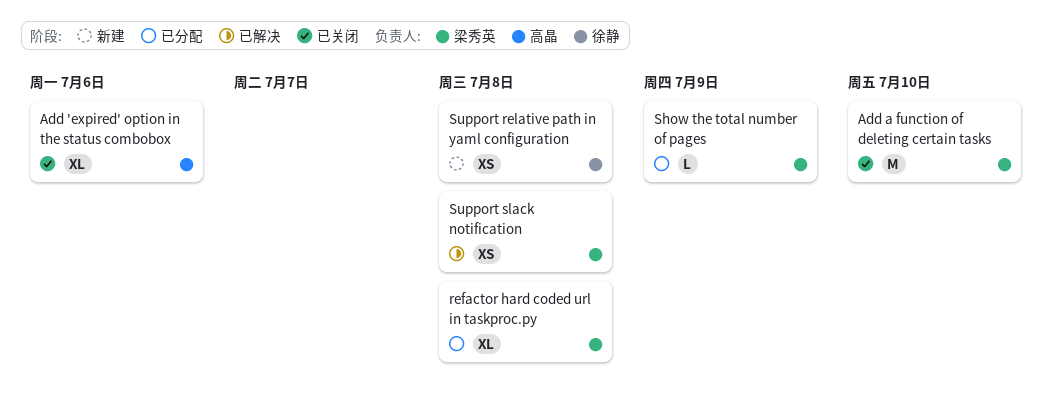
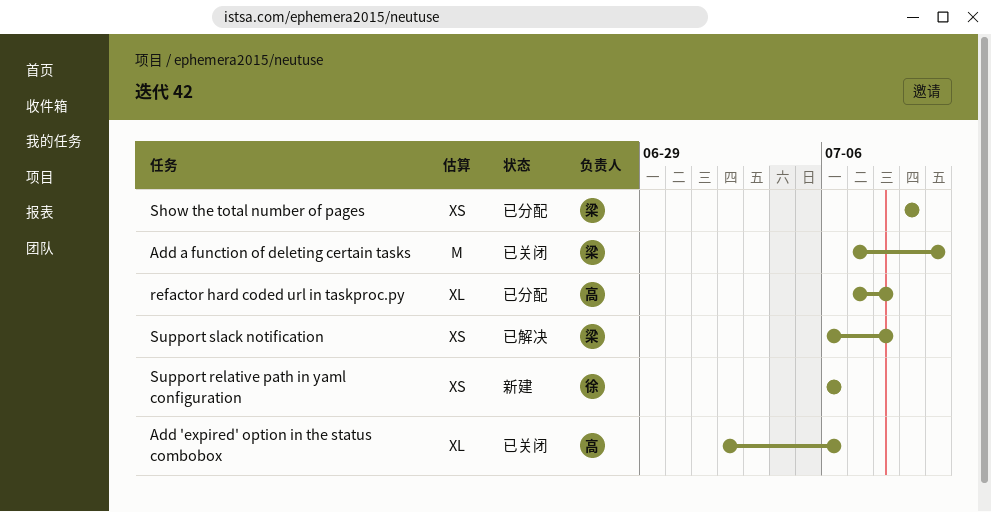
refactor hard coded url in taskproc.py, owner: 梁秀英 -> 高晶
Show the total number of pages, estimate: L -> XS
Support relative path in yaml configuration, due: Jul 8 -> Jul 6

